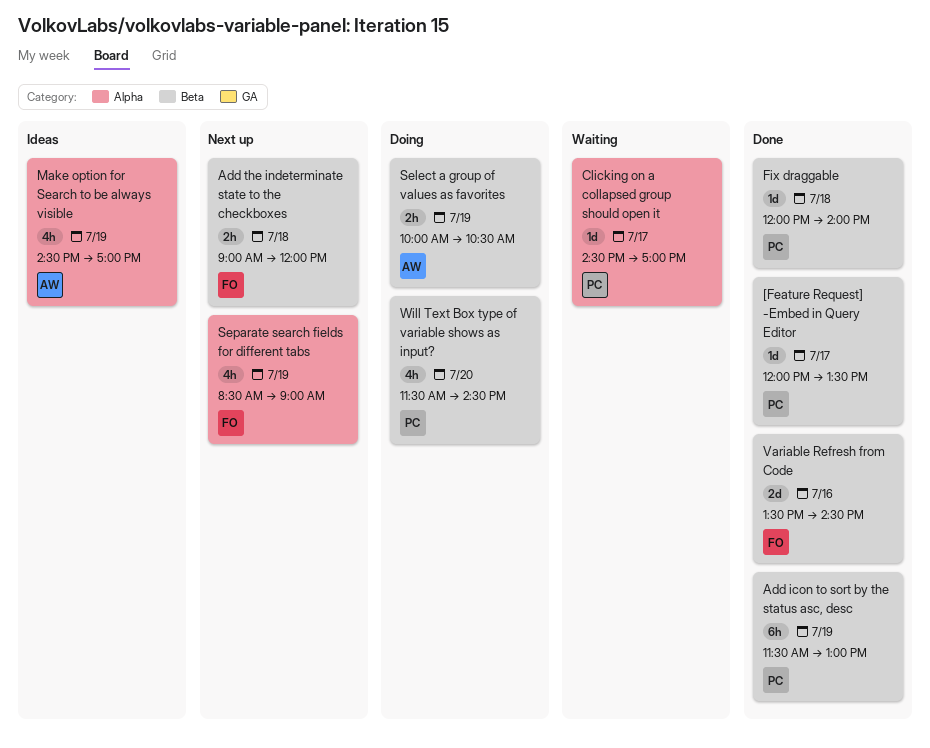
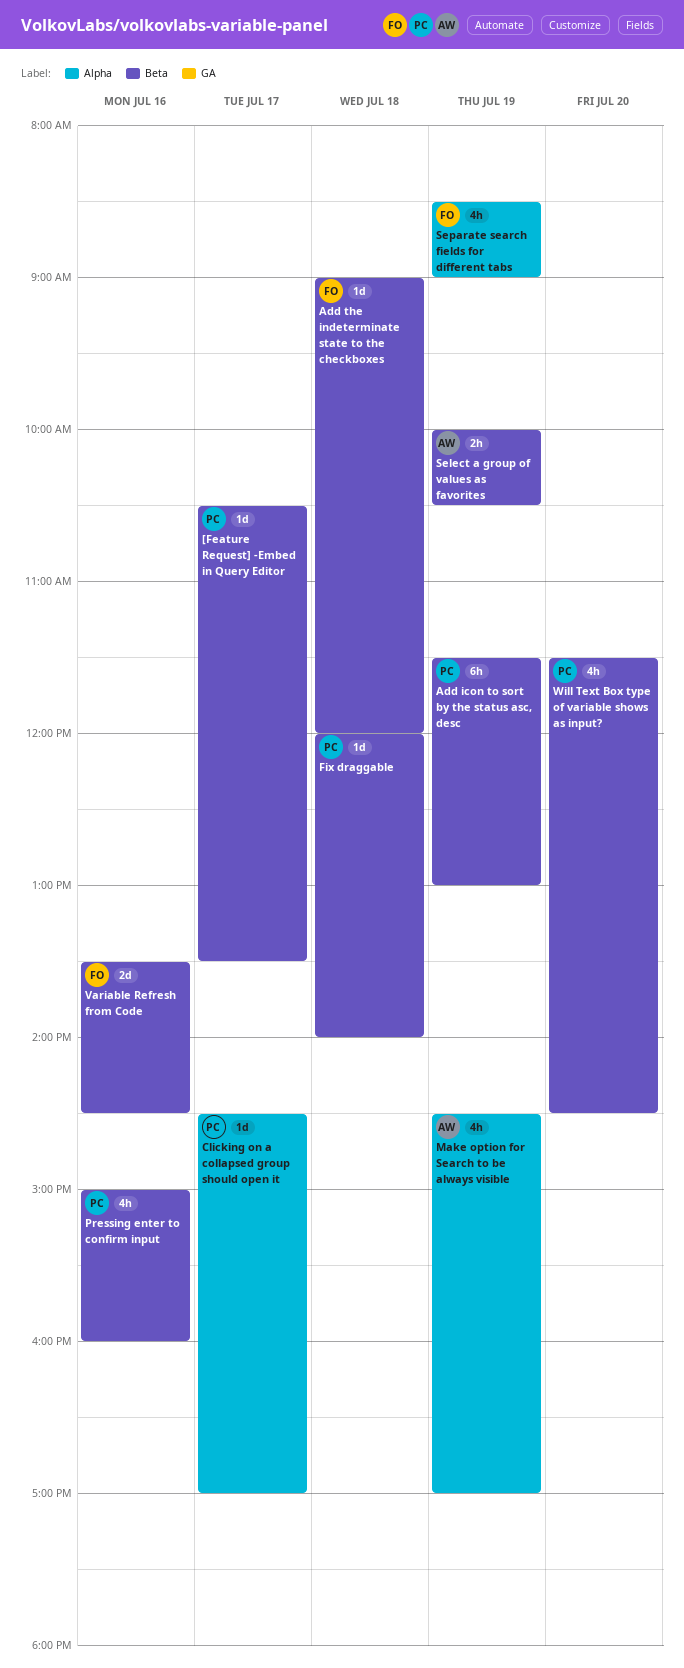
[Feature Request] -Embed in Query Editor, begins: 12:00 -> 10:30
Add the indeterminate state to the checkboxes, estimate: 2h -> 1d
Pressing enter to confirm input: none -> present

